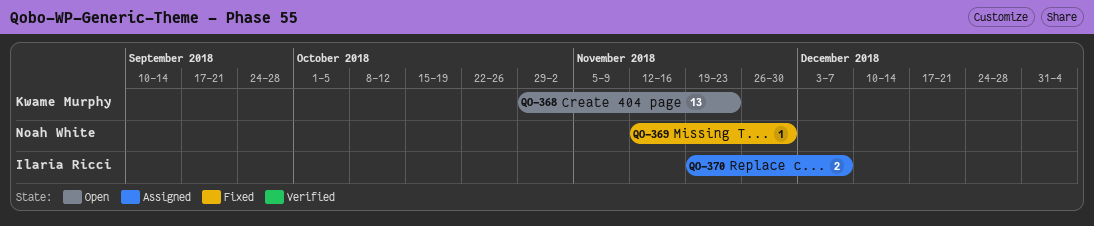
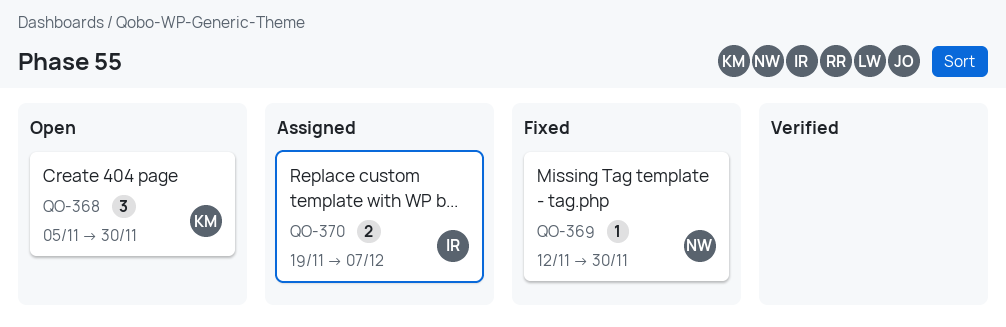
QO-368, estimate: 13 -> 3
QO-368, start: Oct 29 -> Nov 5
QO-368, due: Nov 23 -> Nov 30

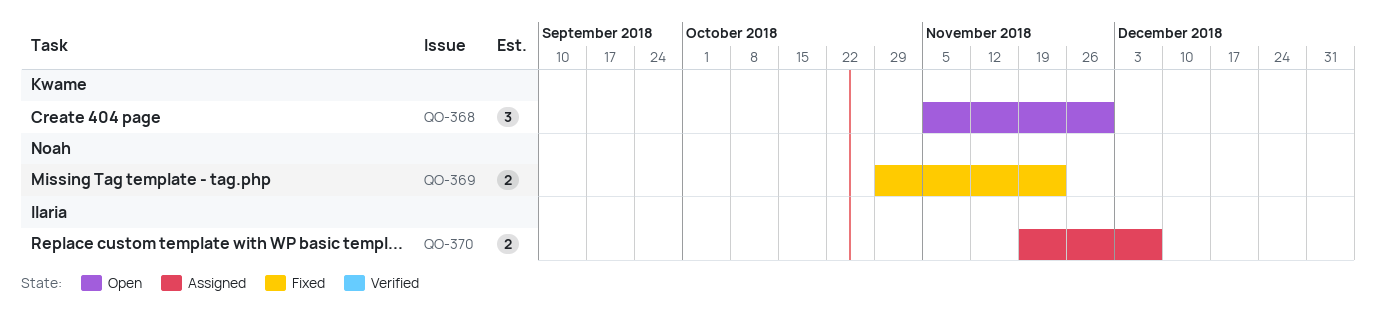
QO-369, estimate: 1 -> 2
QO-369, start: Nov 12 -> Oct 29
QO-369, due: Nov 30 -> Nov 23

